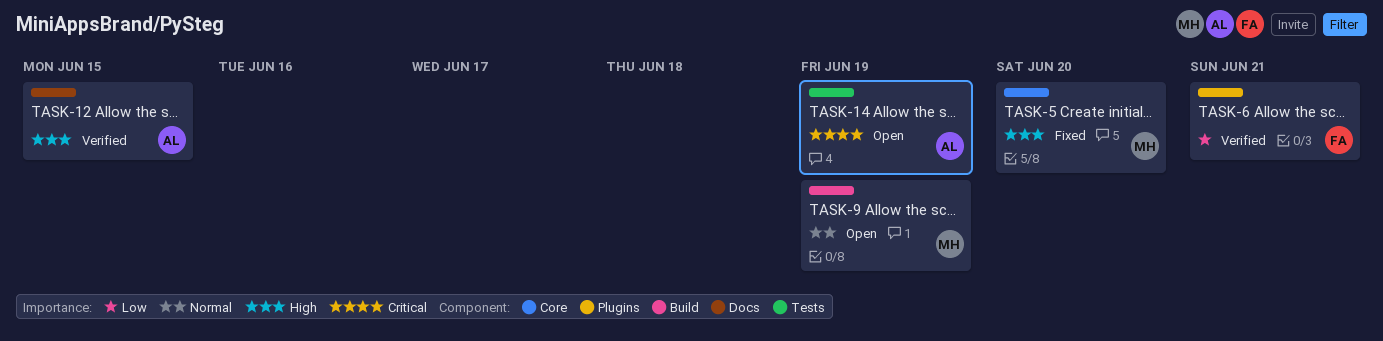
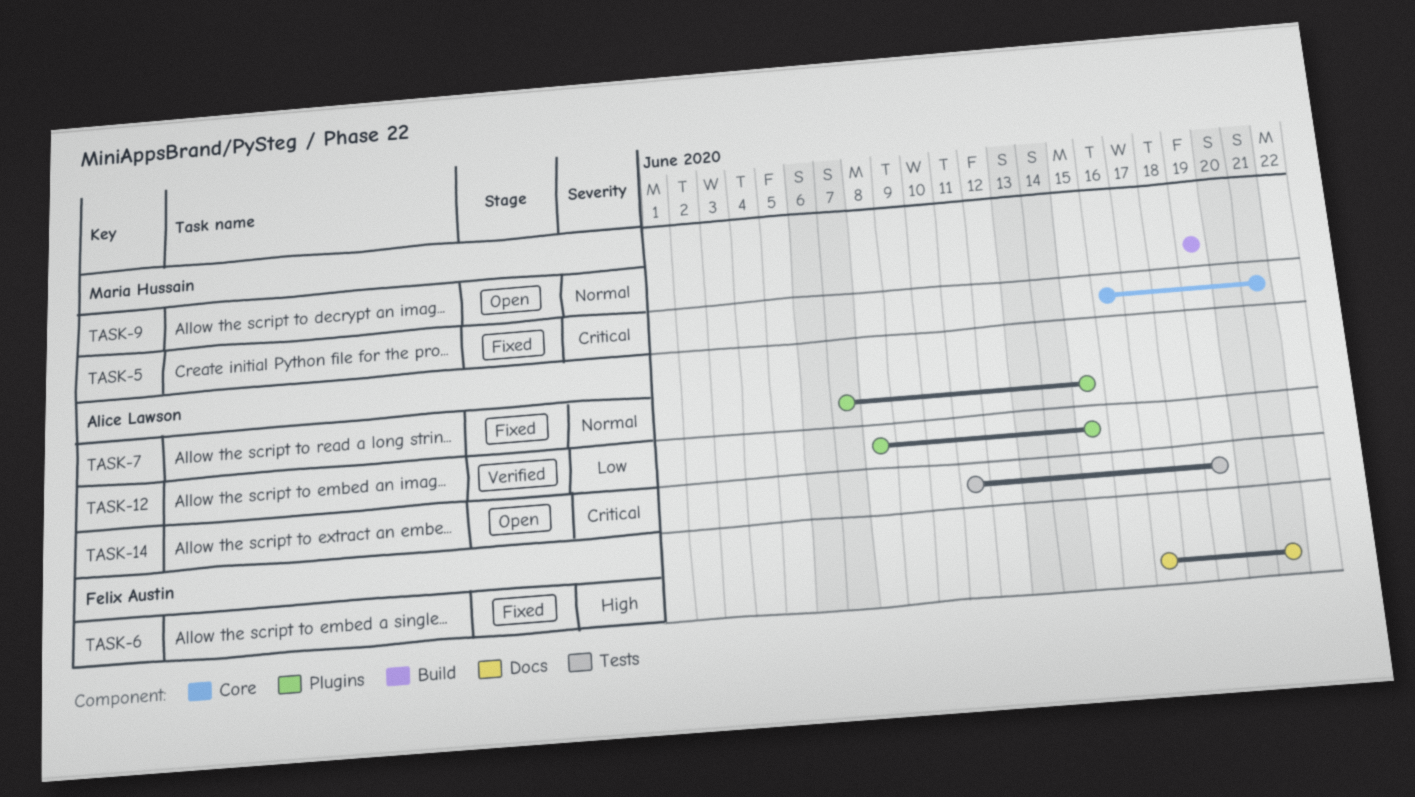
TASK-5, priority: High -> Critical
TASK-5, due: Jun 20 -> Jun 21
TASK-6, status: Verified -> Fixed
TASK-6, priority: Low -> High
TASK-6, label: Plugins -> Docs
TASK-7: none -> present
TASK-12, priority: High -> Low
TASK-12, label: Docs -> Plugins

